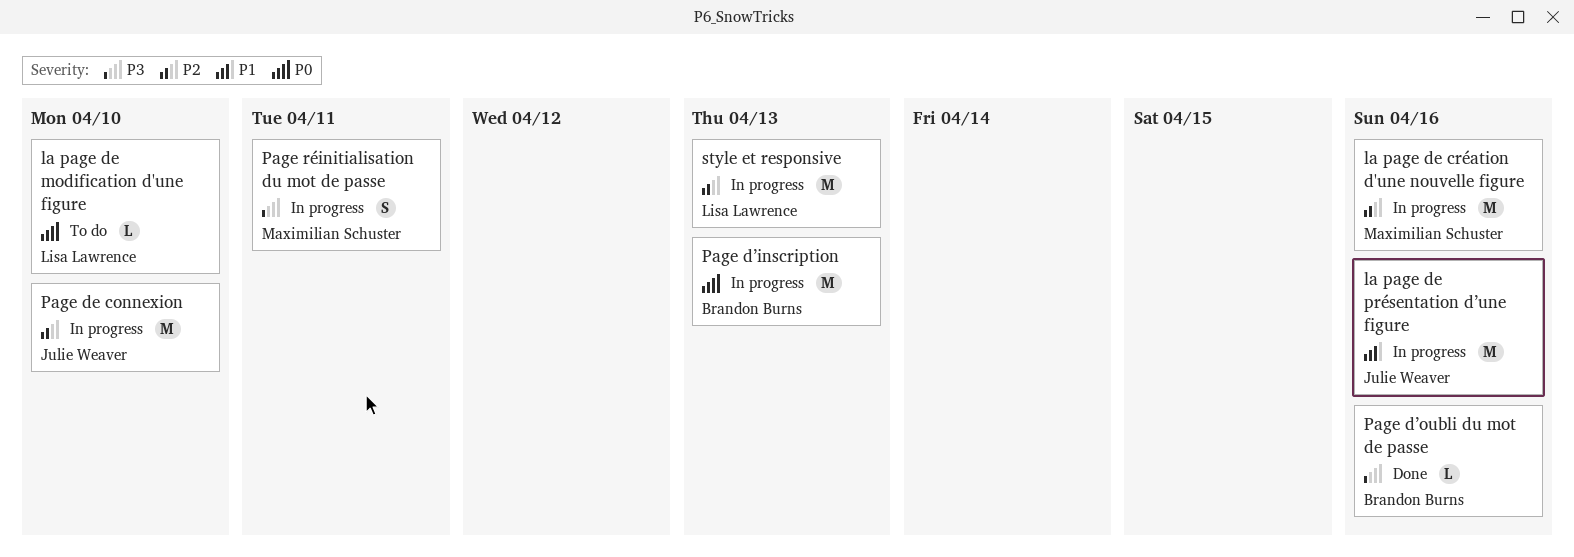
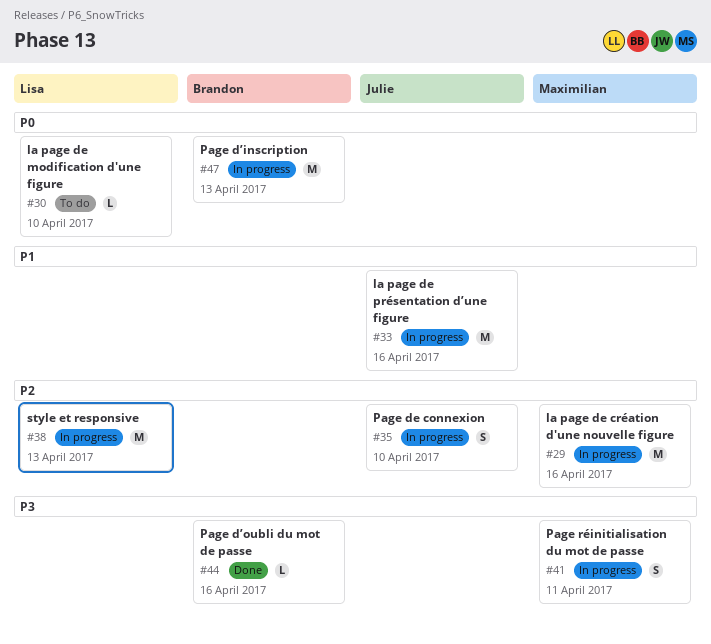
Page de connexion, estimate: M -> S

